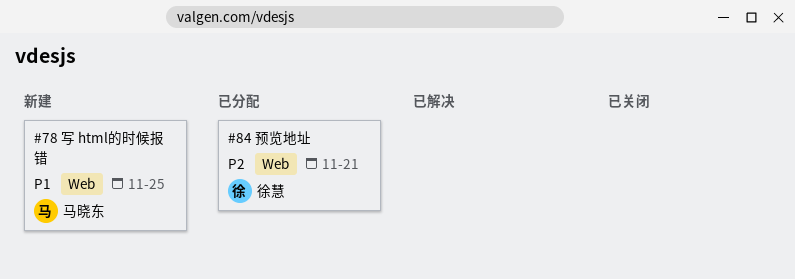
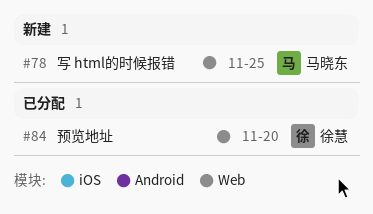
#84, due: Nov 21 -> Nov 20

